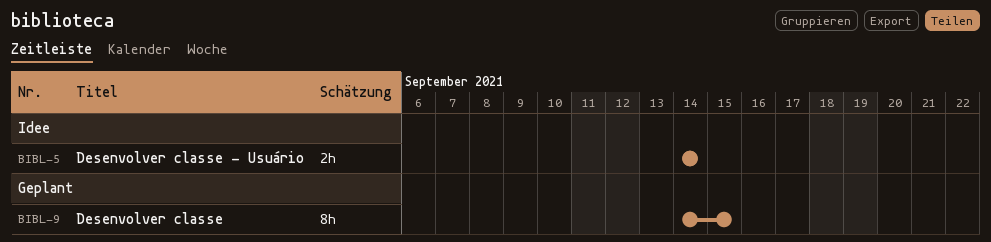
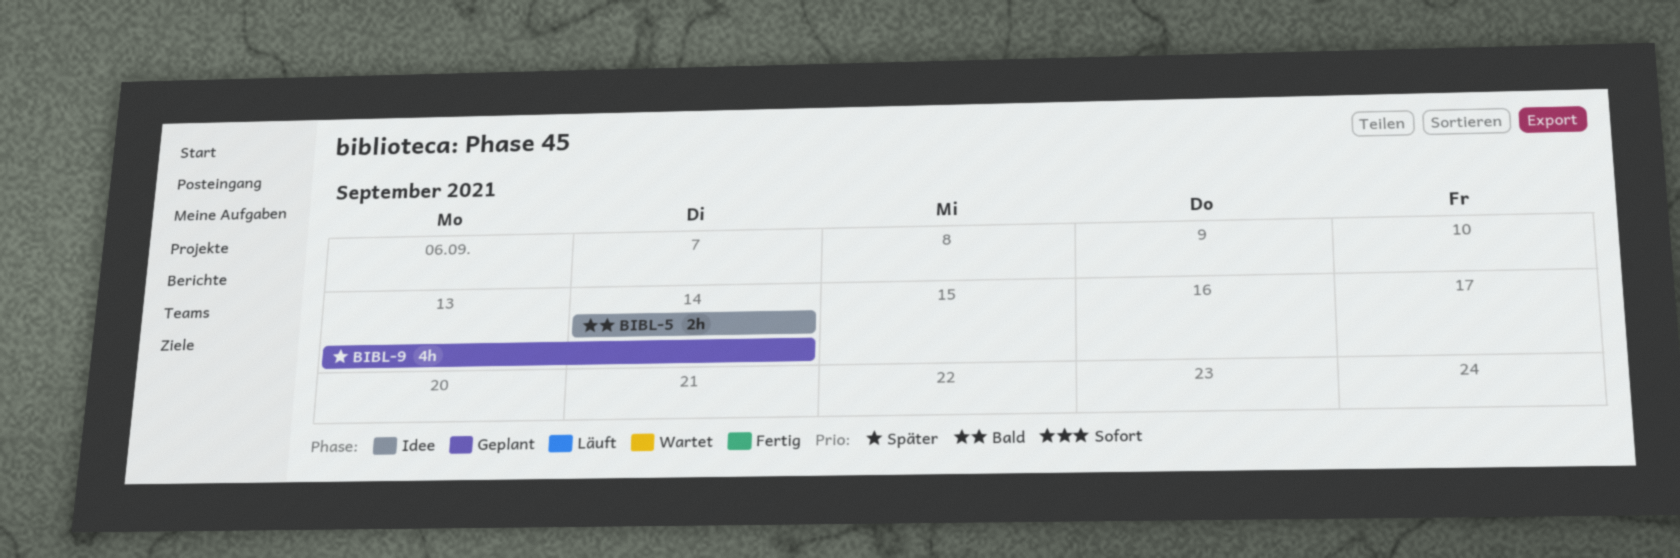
BIBL-9, estimate: 8h -> 4h
BIBL-9, start: Sep 14 -> Sep 13
BIBL-9, due: Sep 15 -> Sep 14

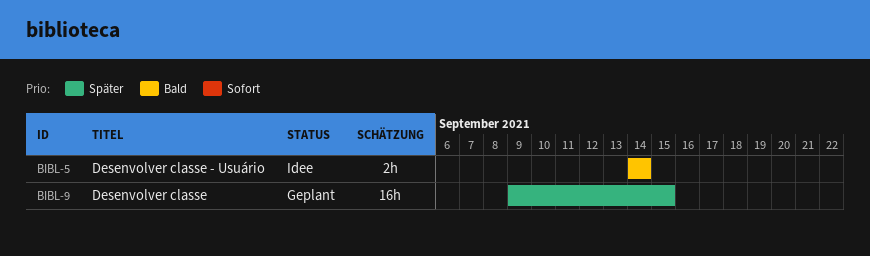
BIBL-9, estimate: 4h -> 16h
BIBL-9, start: Sep 13 -> Sep 9
BIBL-9, due: Sep 14 -> Sep 15

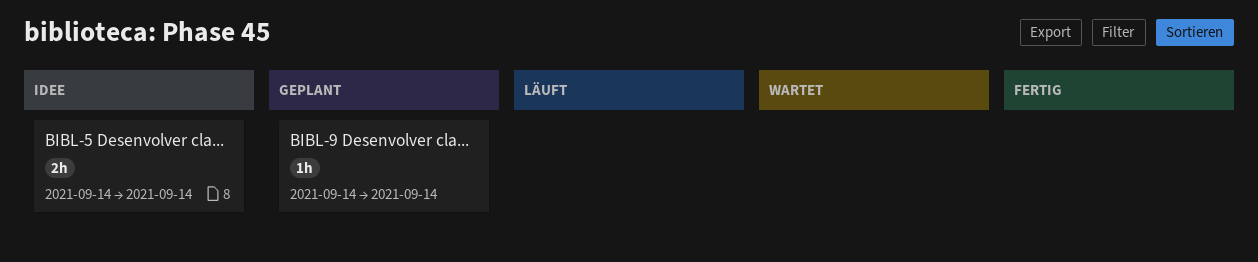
BIBL-9, estimate: 16h -> 1h
BIBL-9, start: Sep 9 -> Sep 14
BIBL-9, due: Sep 15 -> Sep 14

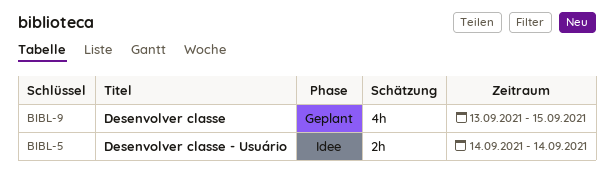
BIBL-9, estimate: 1h -> 4h
BIBL-9, start: Sep 14 -> Sep 13
BIBL-9, due: Sep 14 -> Sep 15

